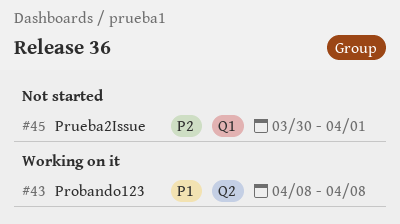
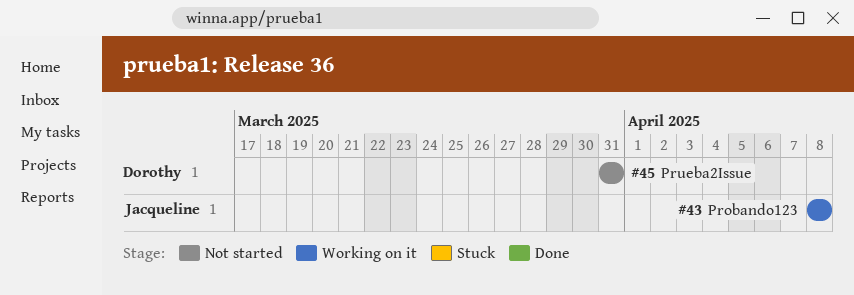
#45, start: Mar 30 -> Mar 31
#45, due: Apr 1 -> Mar 31

